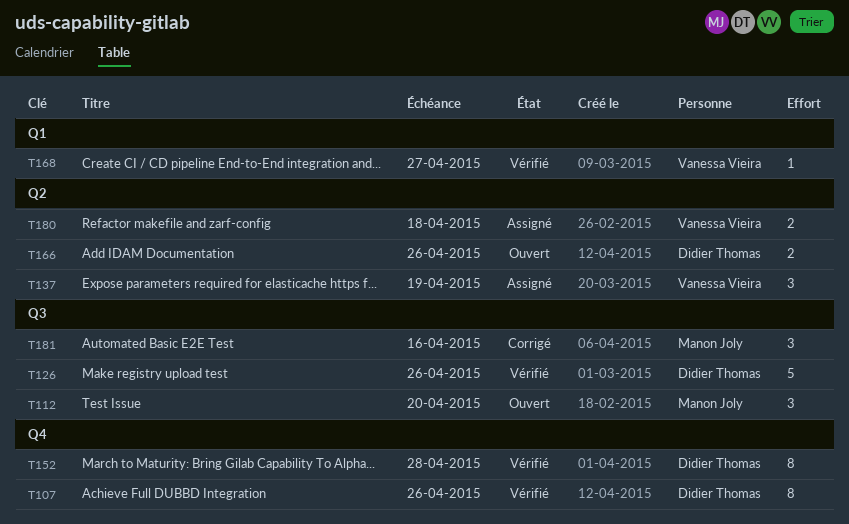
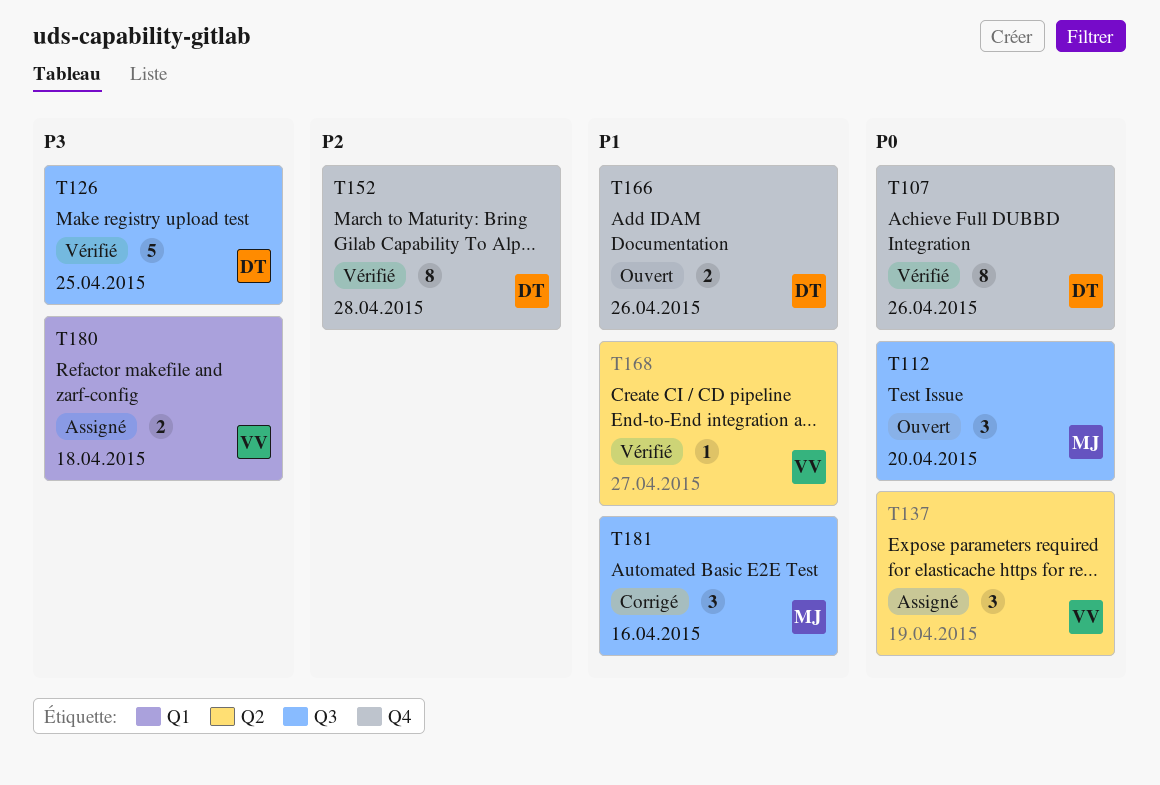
T126, due: Apr 26 -> Apr 25
T166, label: Q2 -> Q4
T168, label: Q1 -> Q2
T180, label: Q2 -> Q1

